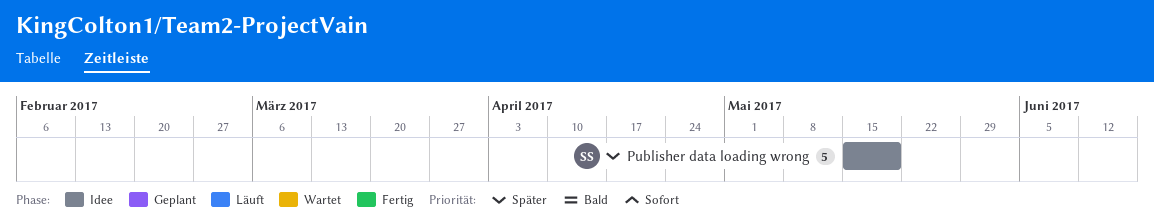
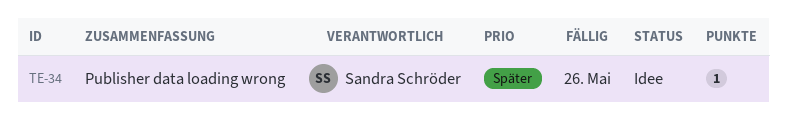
Publisher data loading wrong, estimate: 5 -> 1
Publisher data loading wrong, due: May 19 -> May 26

